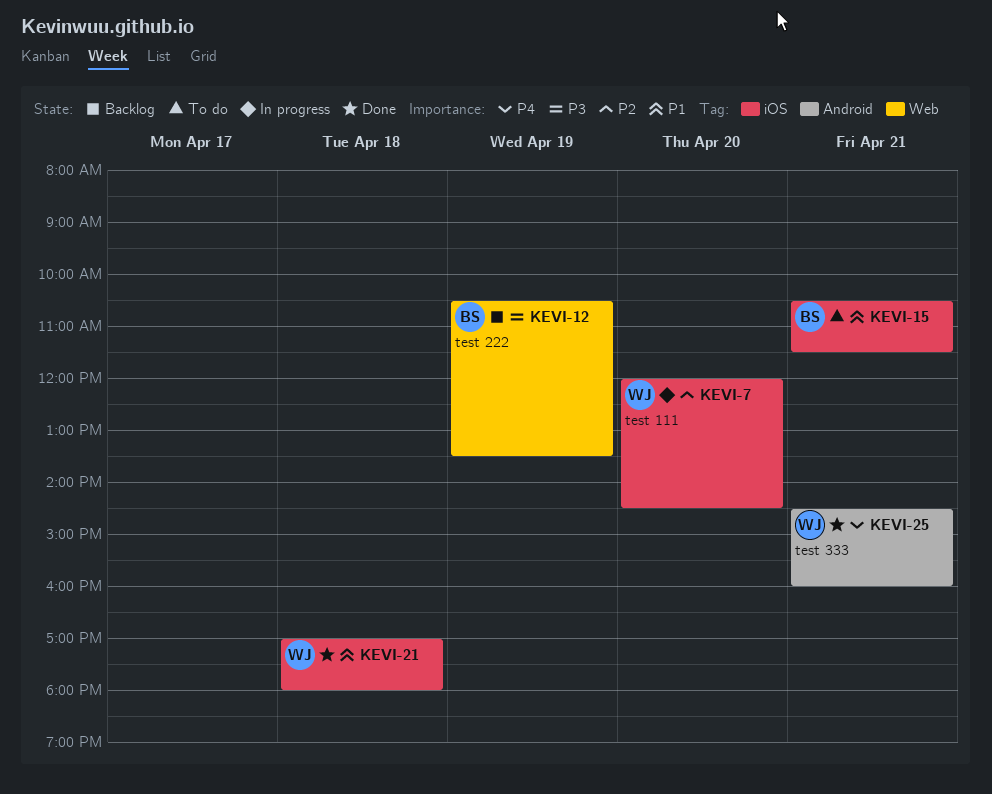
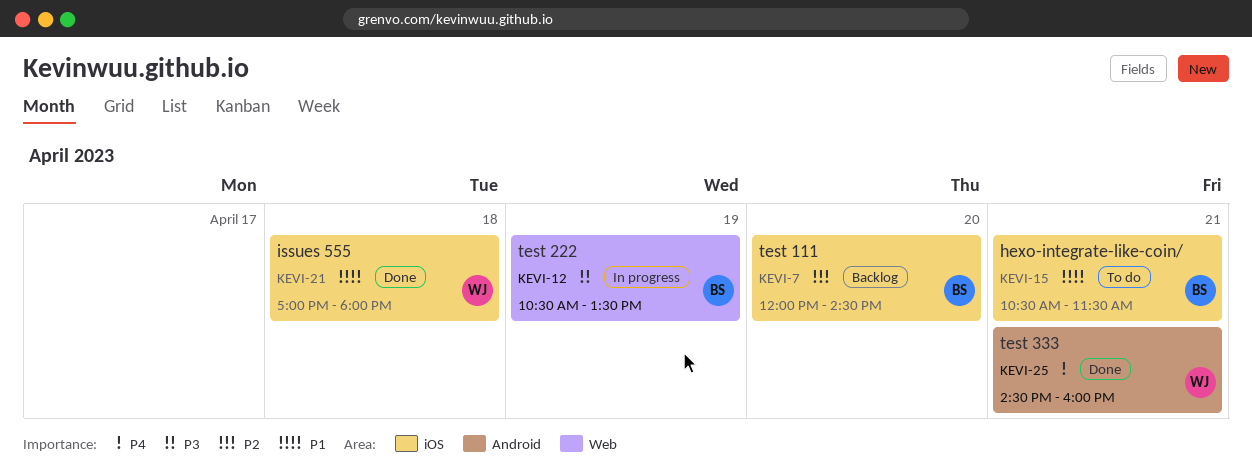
KEVI-7, status: In progress -> Backlog
KEVI-7, owner: WJ -> BS
KEVI-12, status: Backlog -> In progress

